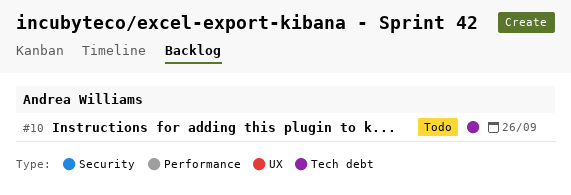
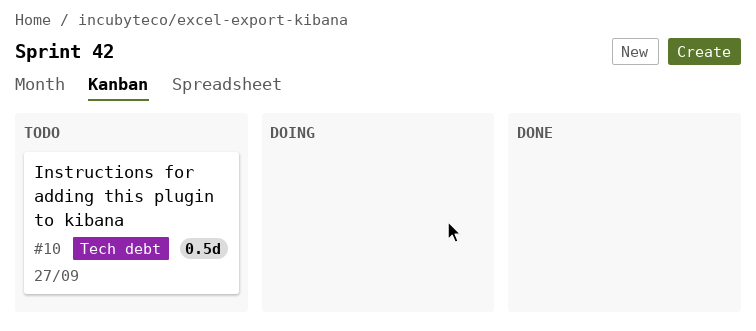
#10, due: Sep 26 -> Sep 27

